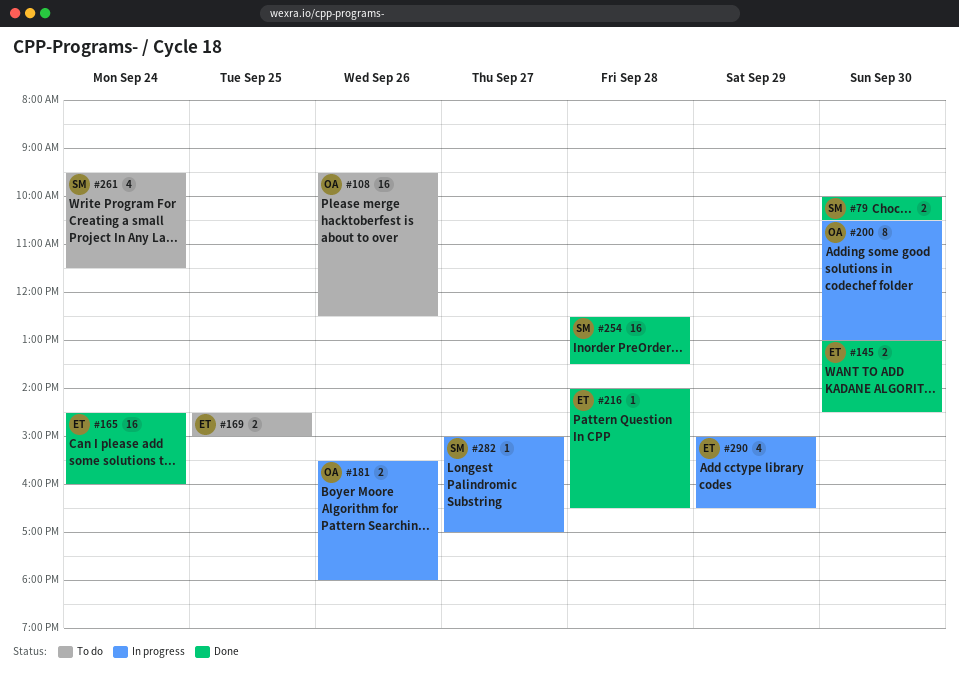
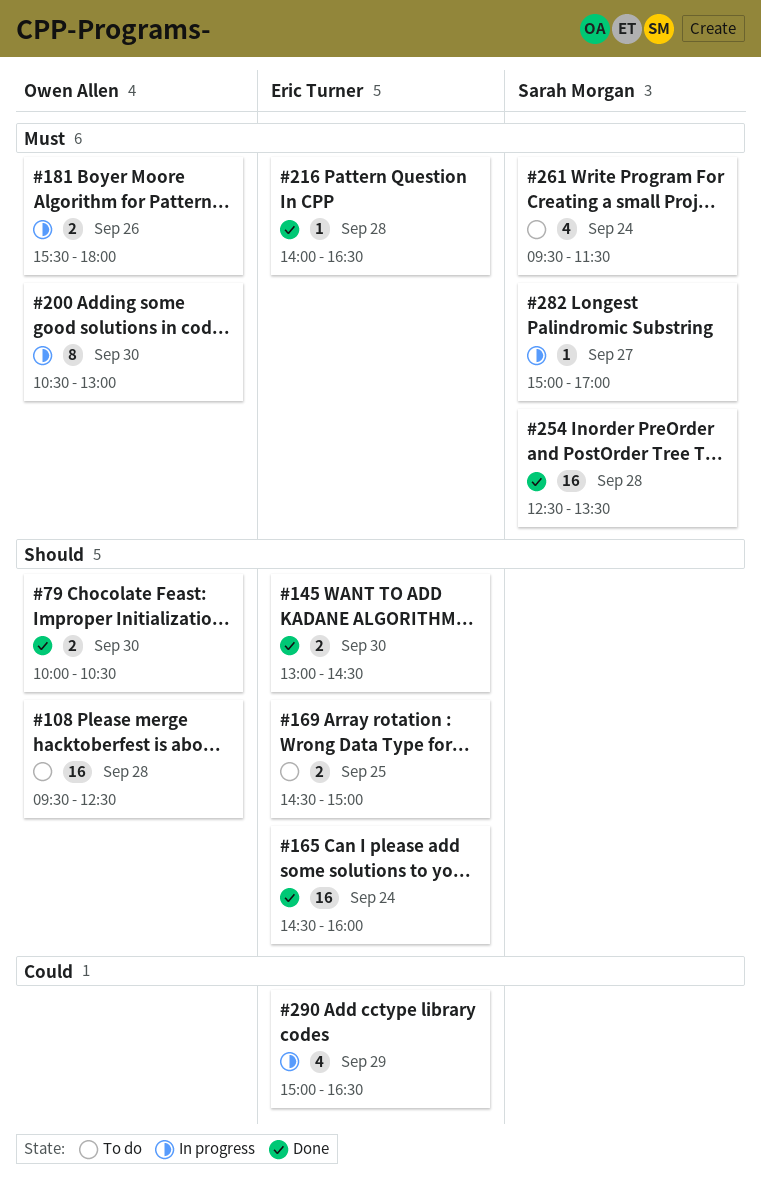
#79, owner: Sarah Morgan -> Owen Allen
#108, day: Sep 26 -> Sep 28

